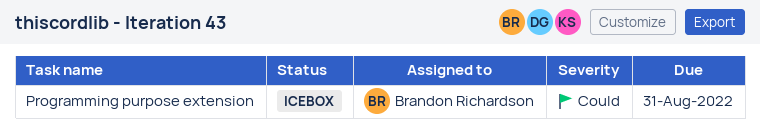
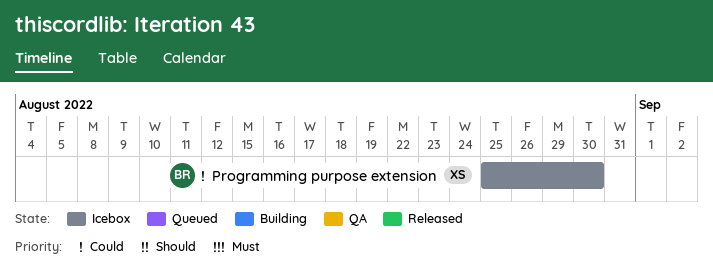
Programming purpose extension, due: Aug 31 -> Aug 30

